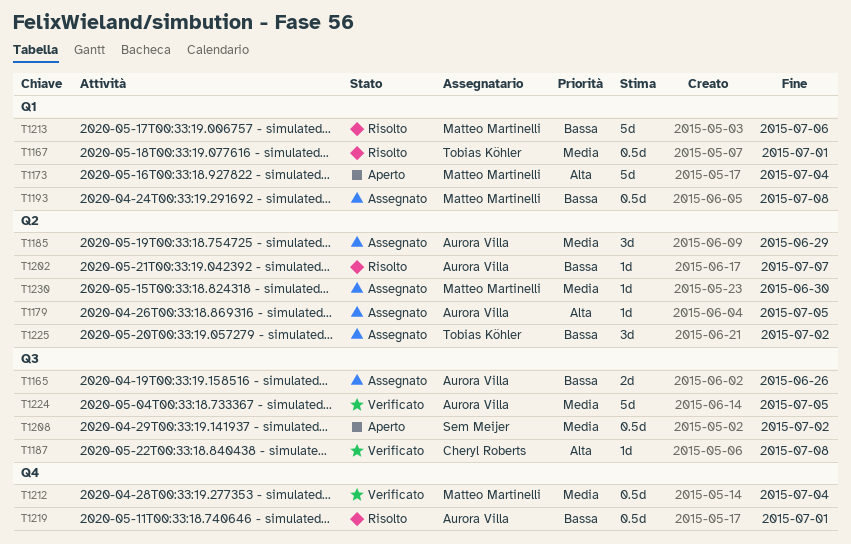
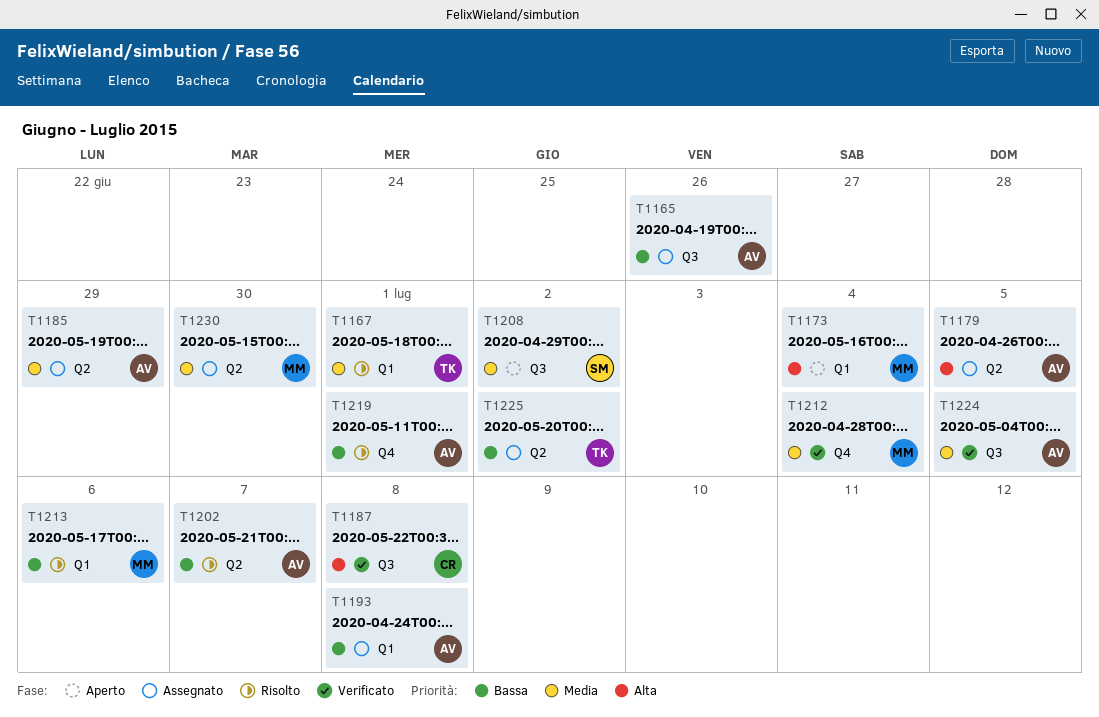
T1193, owner: Matteo Martinelli -> Aurora Villa

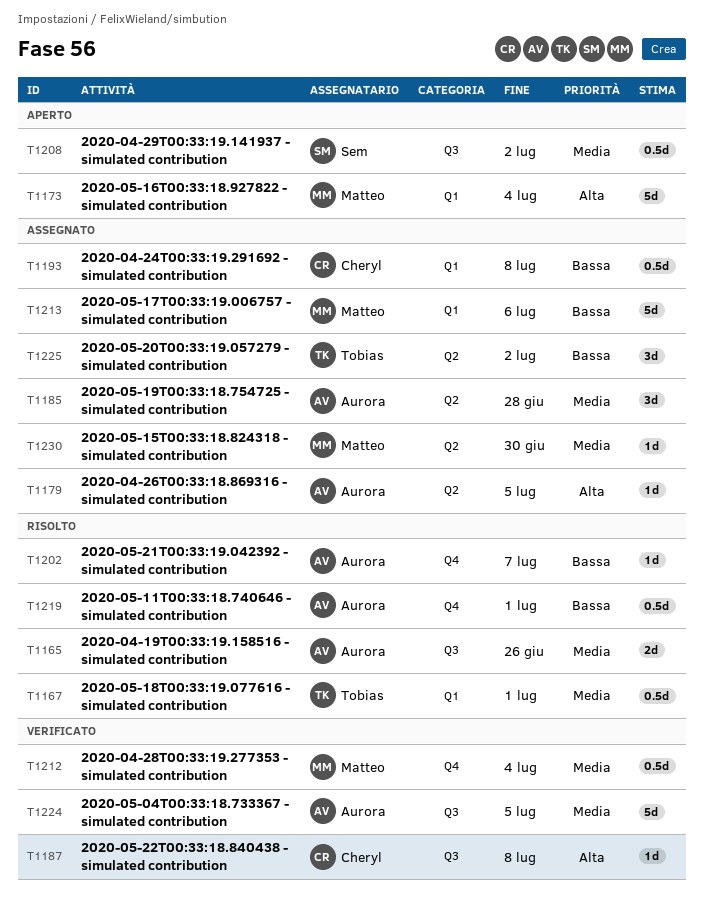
T1165, status: Assegnato -> Risolto
T1165, priority: Bassa -> Media
T1185, due: Jun 29 -> Jun 28
T1193, owner: Aurora -> Cheryl
T1202, label: Q2 -> Q4
T1213, status: Risolto -> Assegnato

